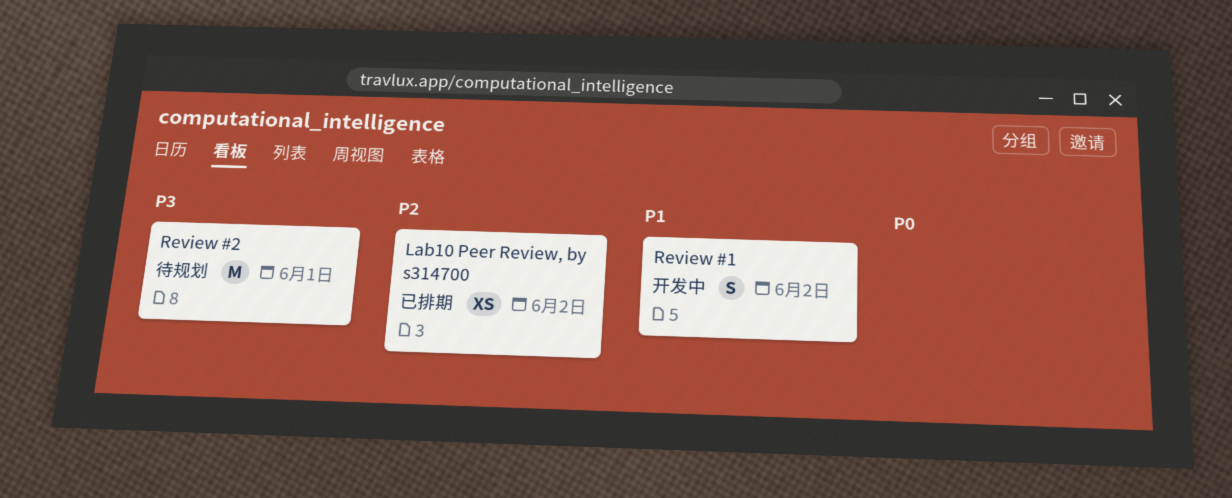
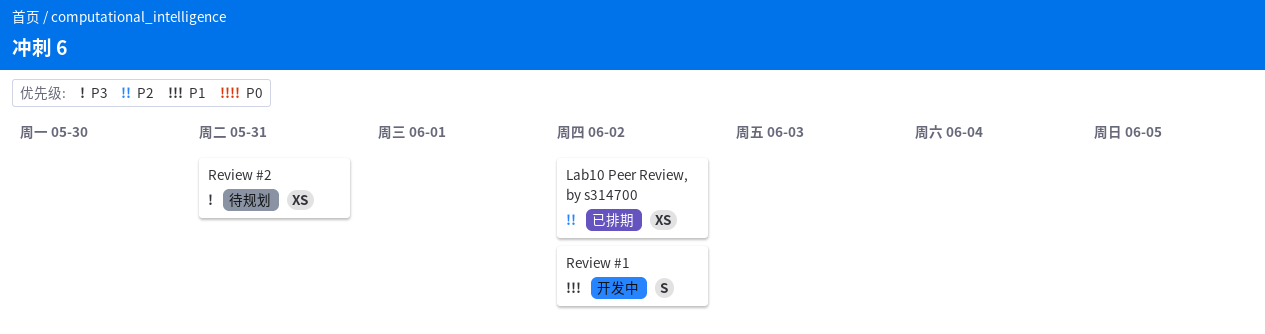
Review #2, estimate: M -> XS
Review #2, due: Jun 1 -> May 31

